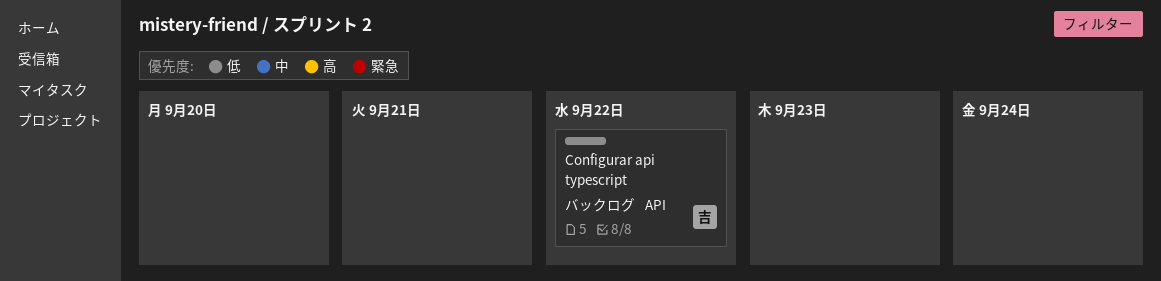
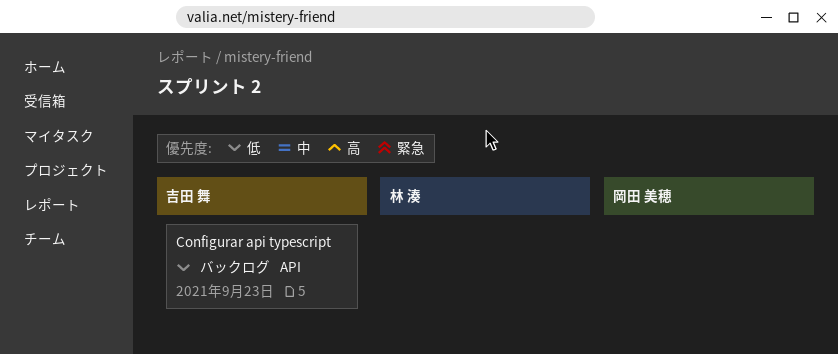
Configurar api typescript, due: Sep 22 -> Sep 23

